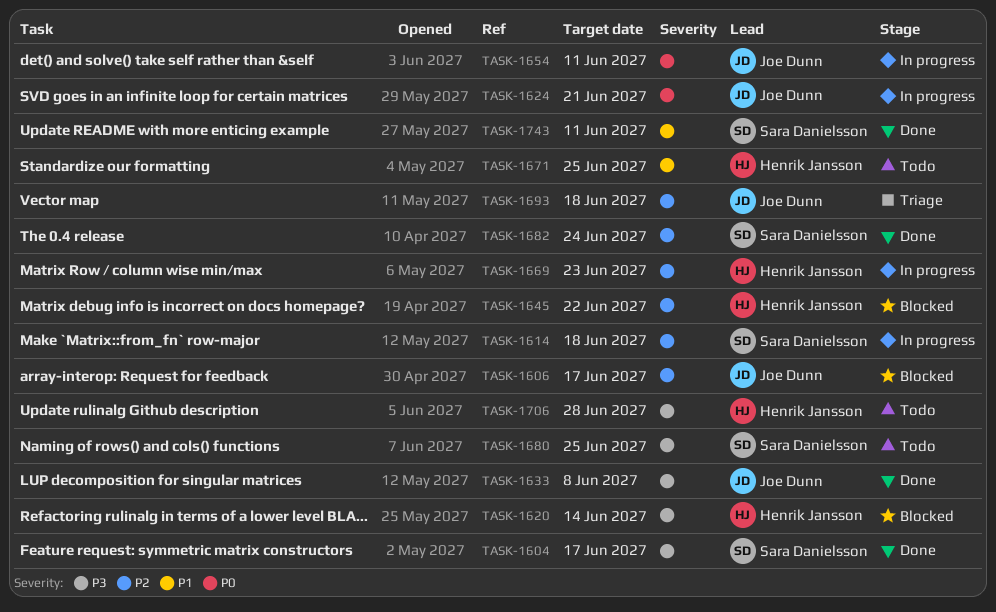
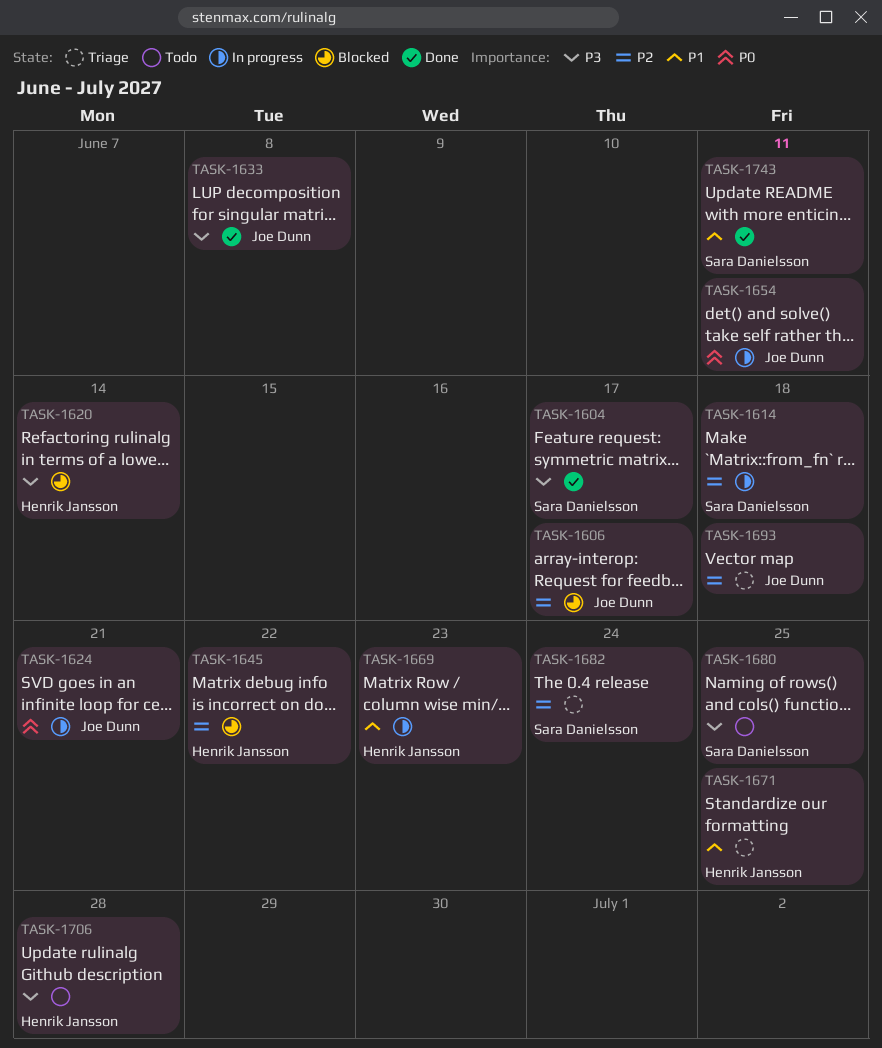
TASK-1669, priority: P2 -> P1
TASK-1671, status: Todo -> Triage
TASK-1682, status: Done -> Triage

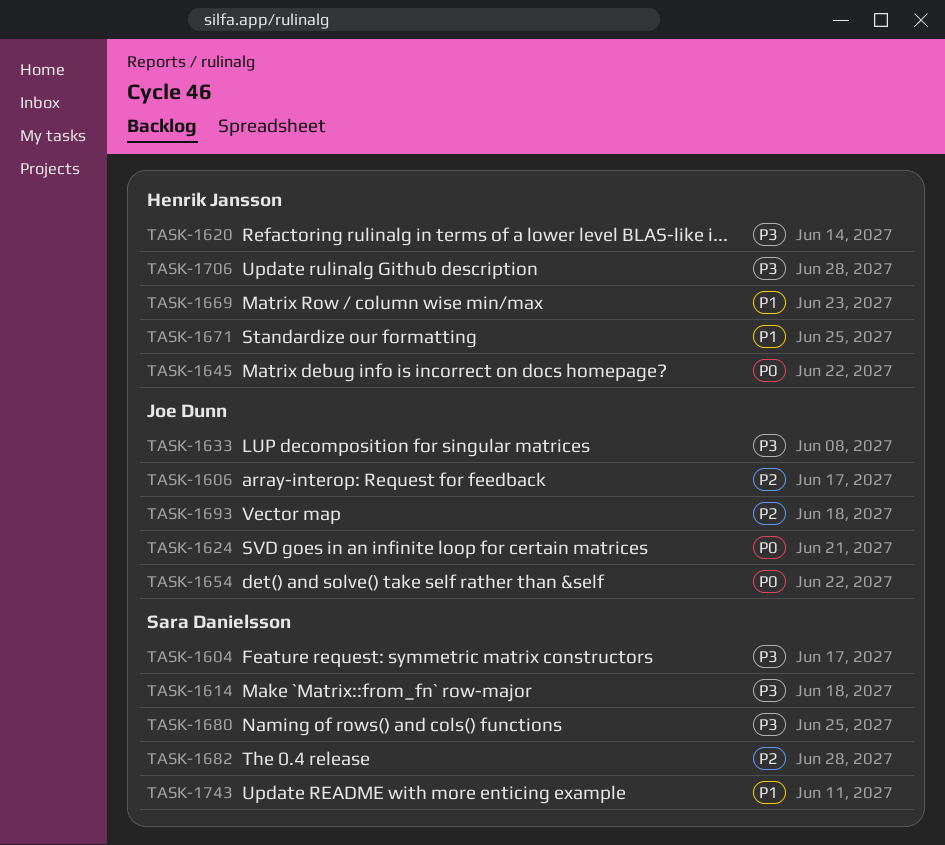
TASK-1614, priority: P2 -> P3
TASK-1645, priority: P2 -> P0
TASK-1654, due: Jun 11 -> Jun 22
TASK-1682, due: Jun 24 -> Jun 28

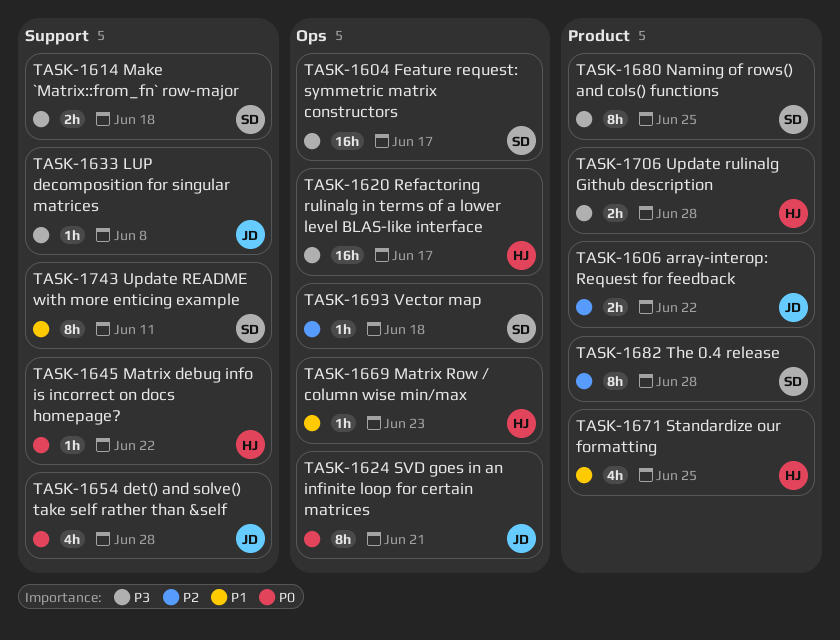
TASK-1606, due: Jun 17 -> Jun 22
TASK-1620, due: Jun 14 -> Jun 17
TASK-1654, due: Jun 22 -> Jun 28
TASK-1693, owner: Joe Dunn -> Sara Danielsson

